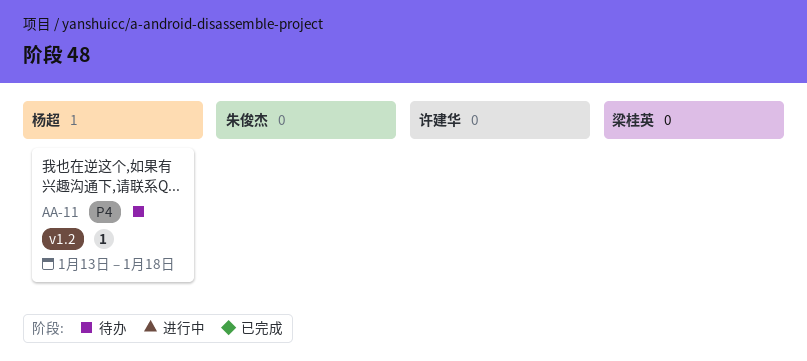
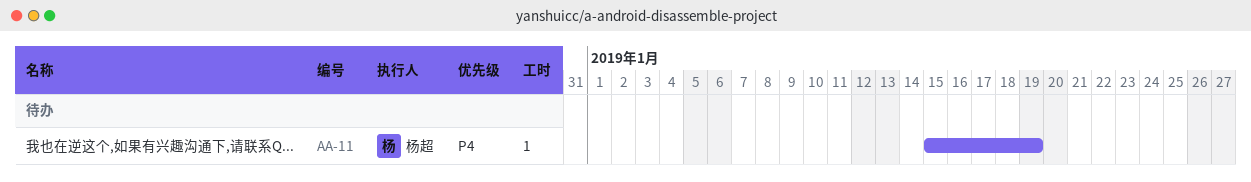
AA-11, start: Jan 13 -> Jan 15
AA-11, due: Jan 18 -> Jan 19

